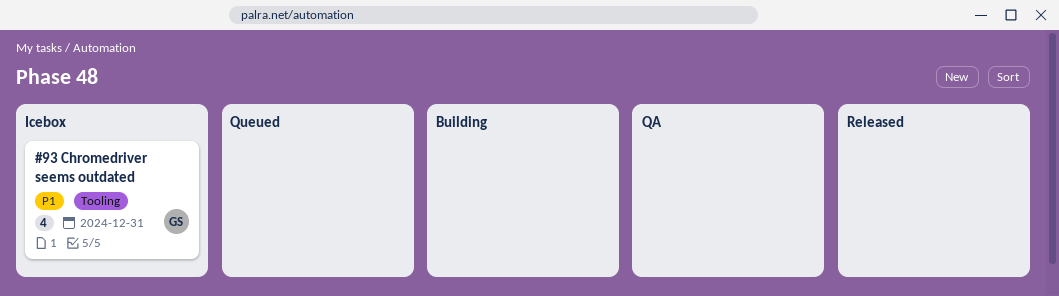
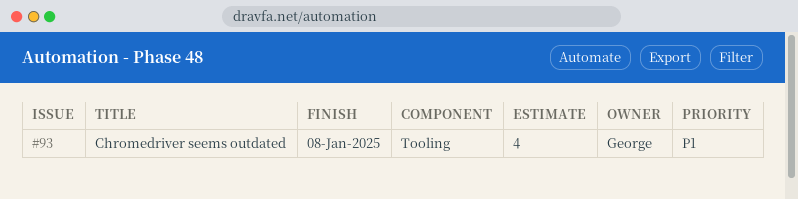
#93, due: Dec 31 -> Jan 8

